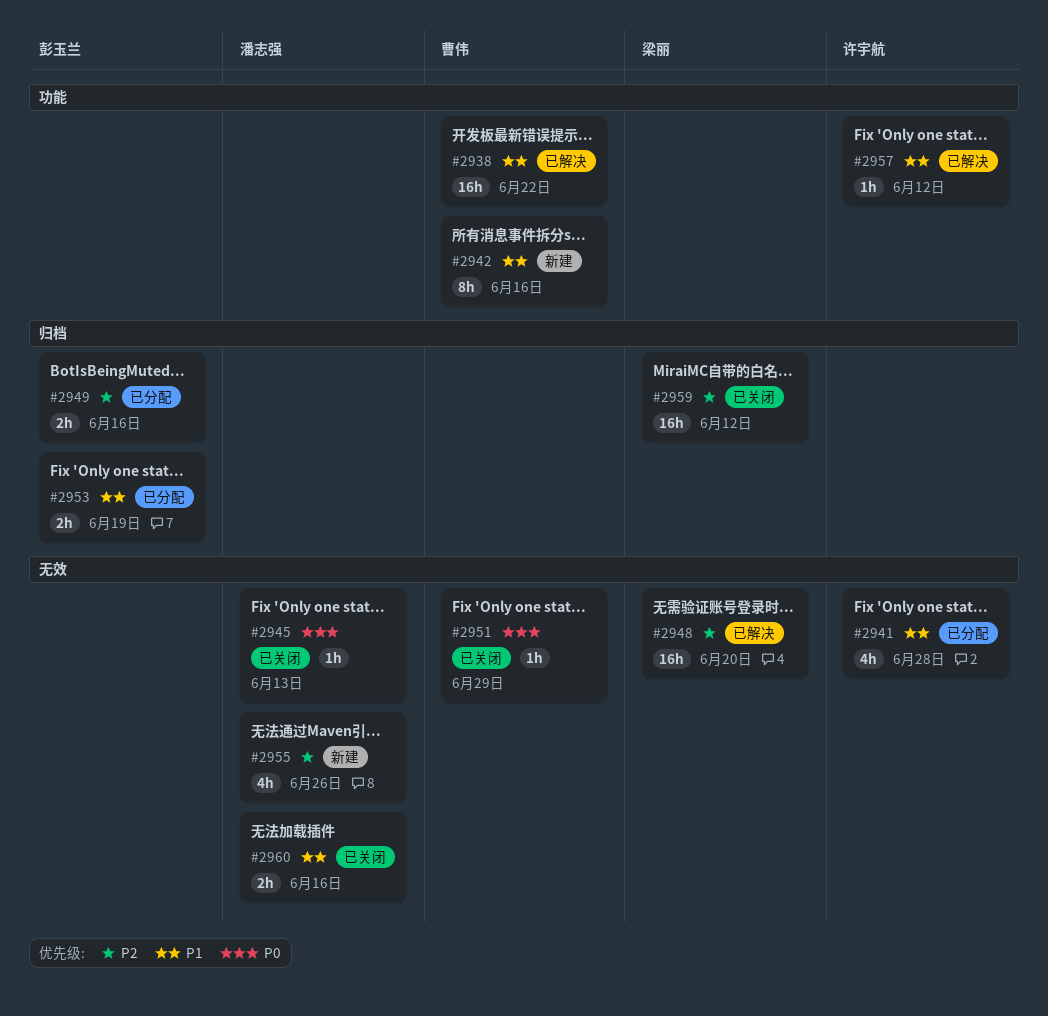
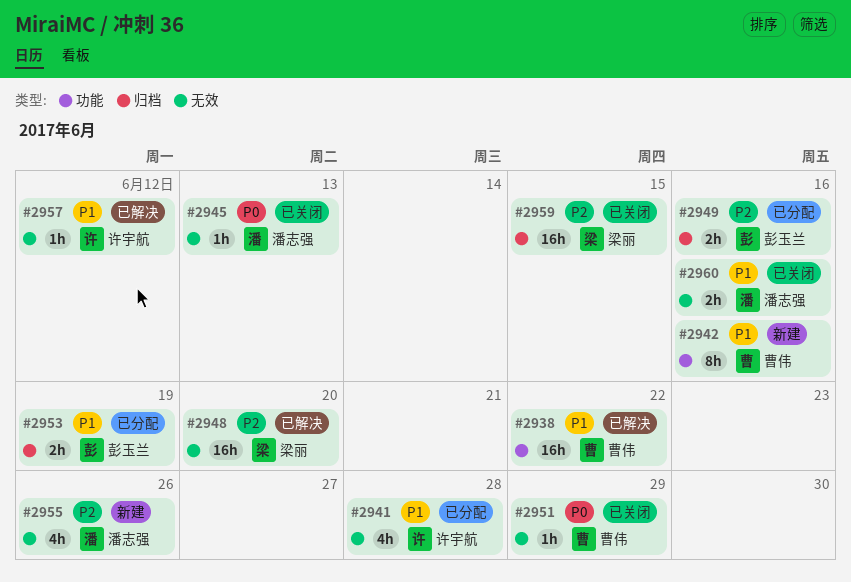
#2957, label: 功能 -> 无效
#2959, due: Jun 12 -> Jun 15

